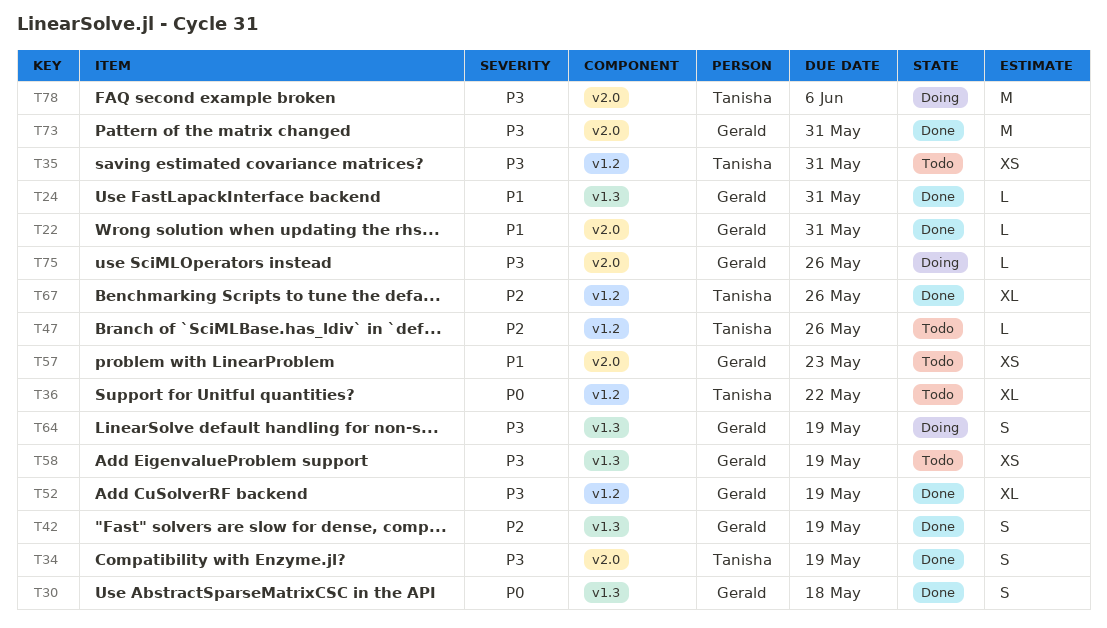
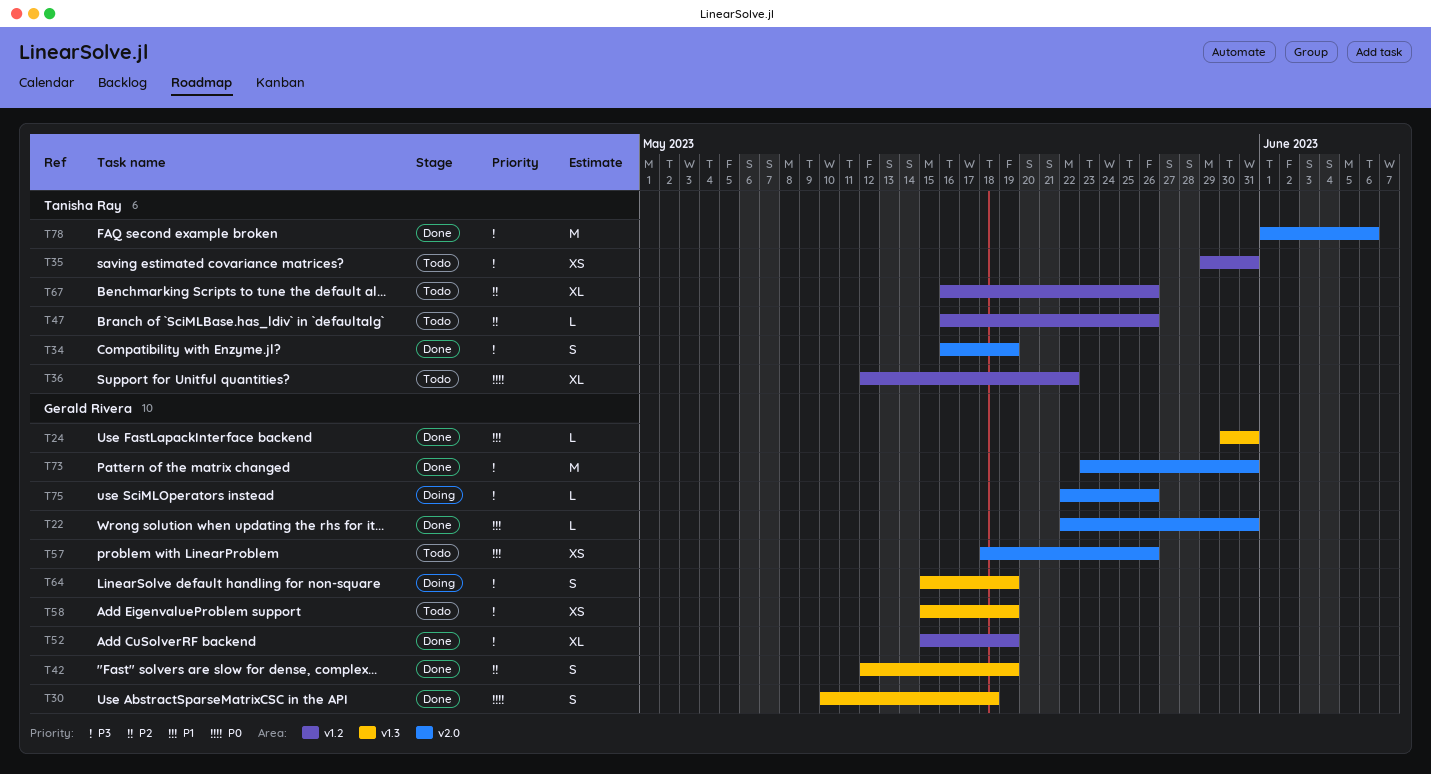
T57, due: May 23 -> May 26
T67, status: Done -> Todo
T78, status: Doing -> Done

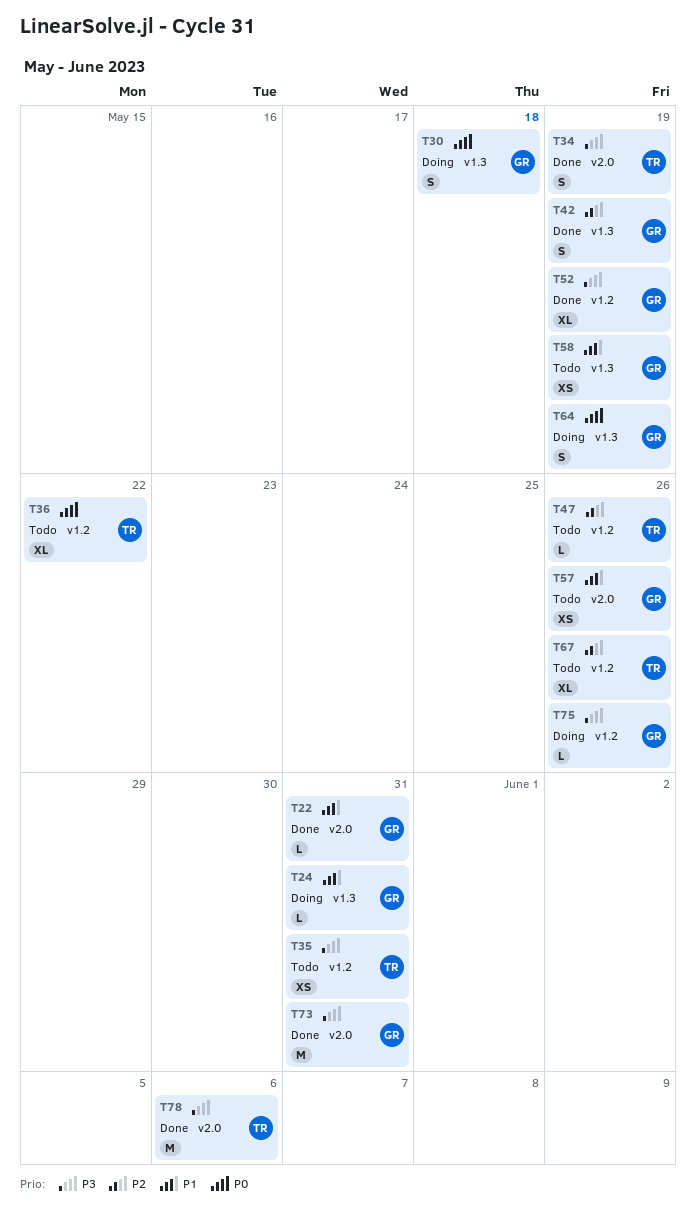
T24, status: Done -> Doing
T30, status: Done -> Doing
T58, priority: P3 -> P1
T64, priority: P3 -> P0
T75, label: v2.0 -> v1.2

